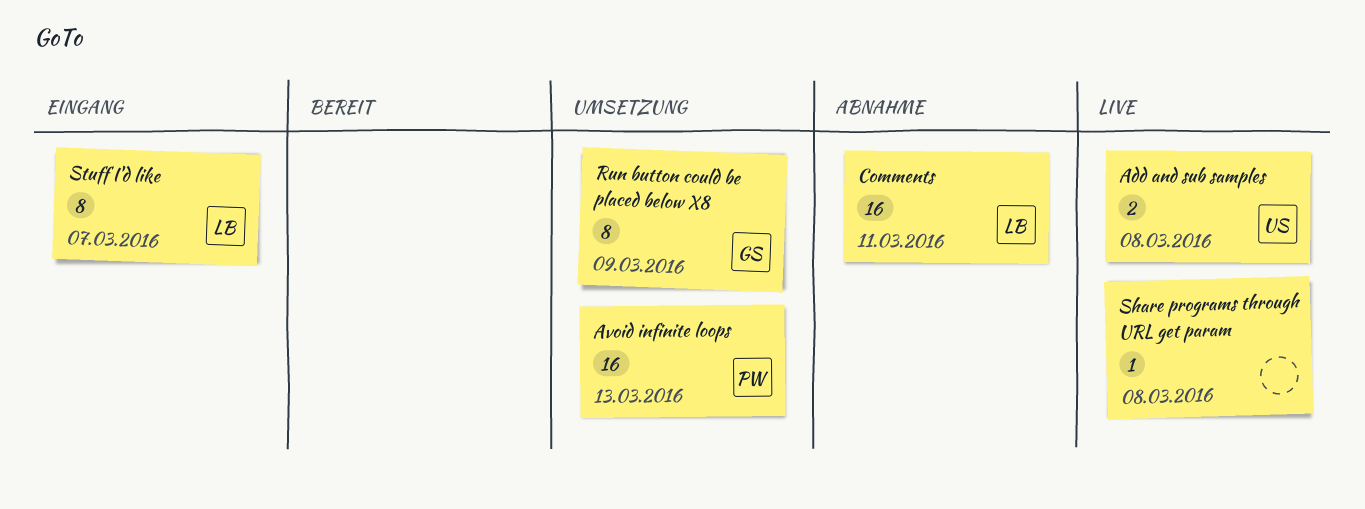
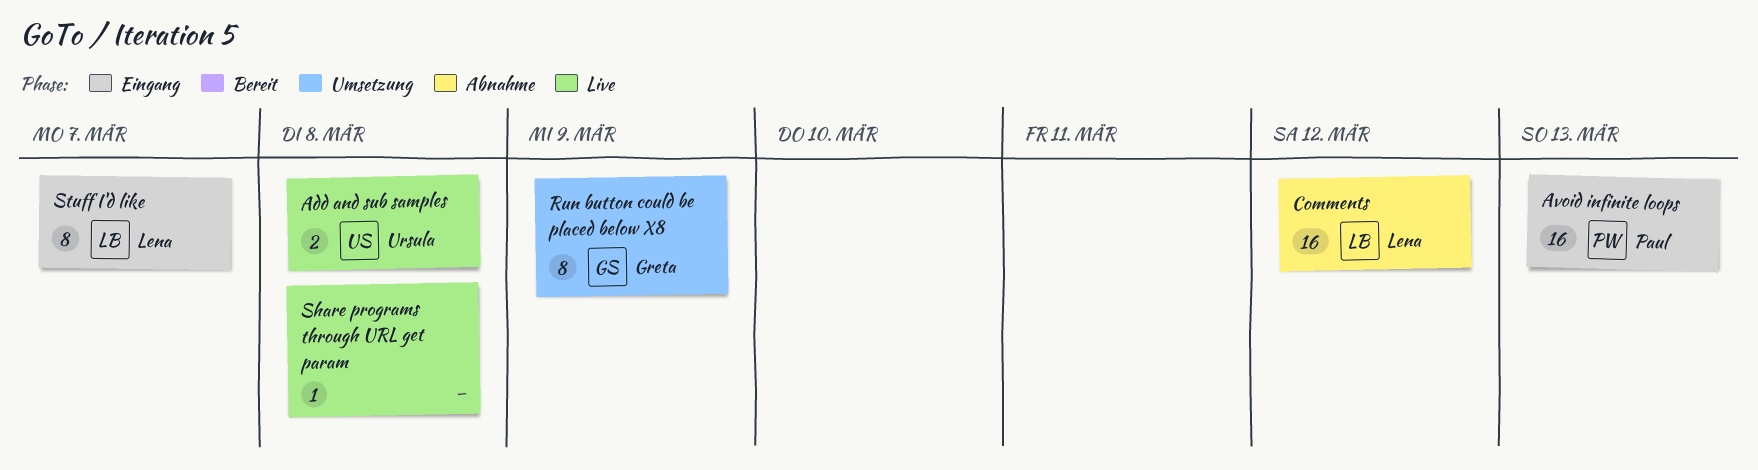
Avoid infinite loops, status: Umsetzung -> Eingang
Comments, due: Mar 11 -> Mar 12

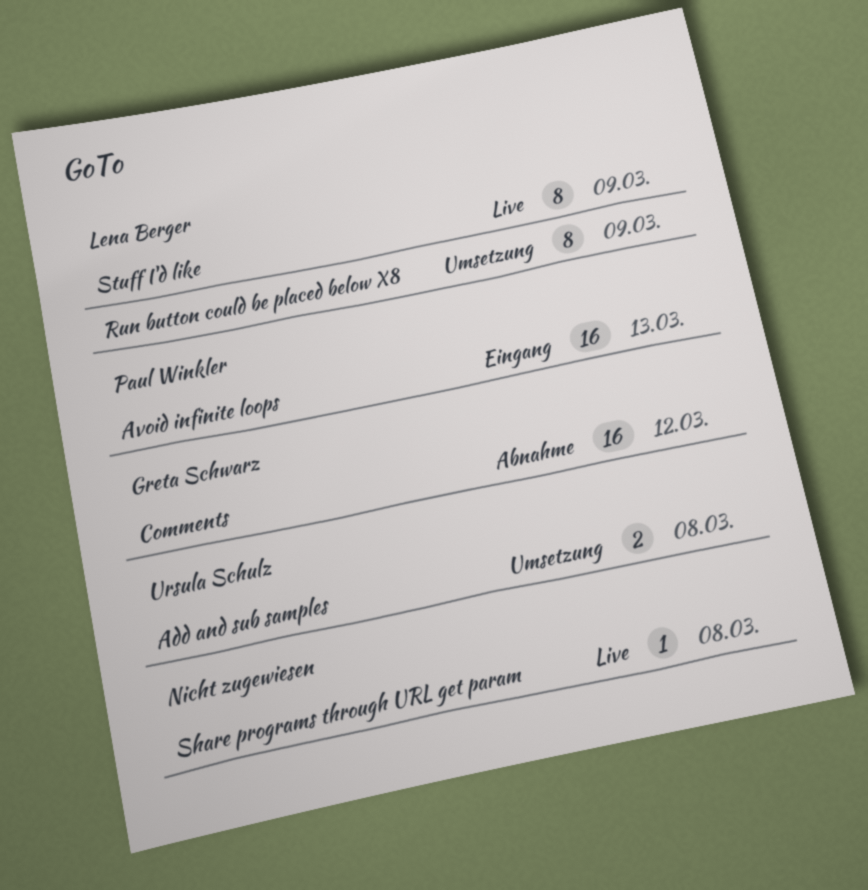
Add and sub samples, status: Live -> Umsetzung
Comments, owner: Lena Berger -> Greta Schwarz
Run button could be placed below X8, owner: Greta Schwarz -> Lena Berger
Stuff I'd like, status: Eingang -> Live
Stuff I'd like, due: Mar 7 -> Mar 9

